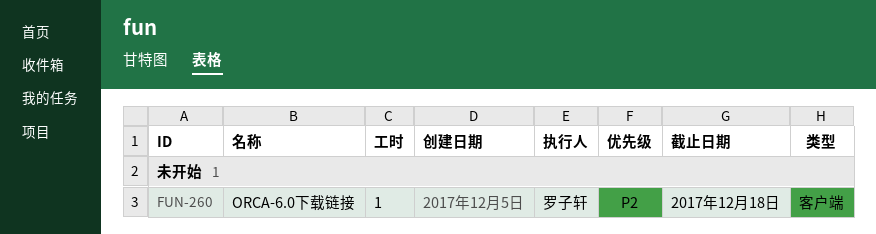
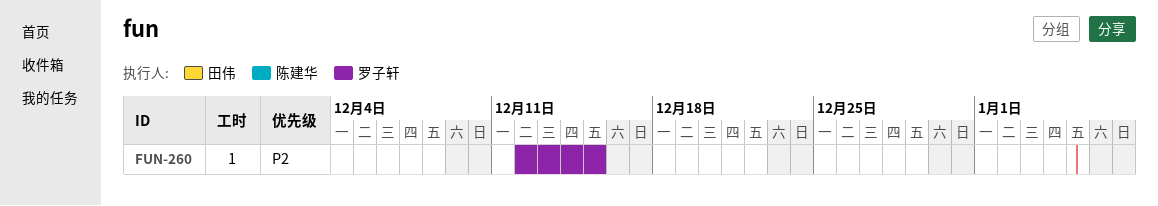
FUN-260, due: Dec 18 -> Dec 15

